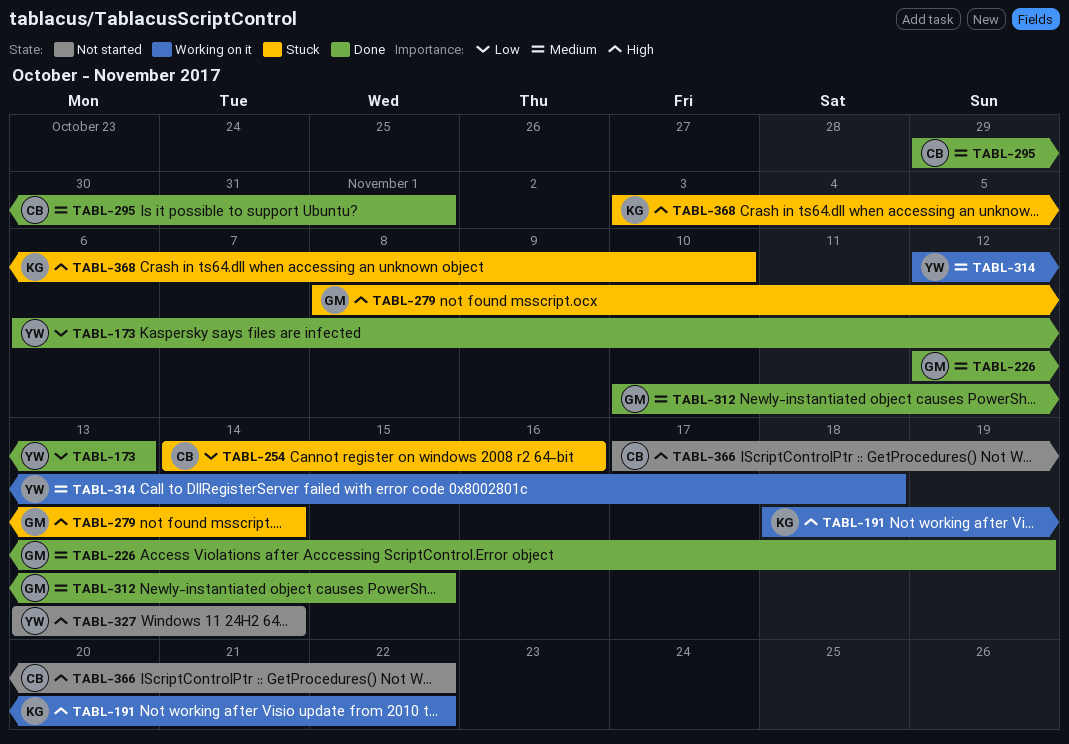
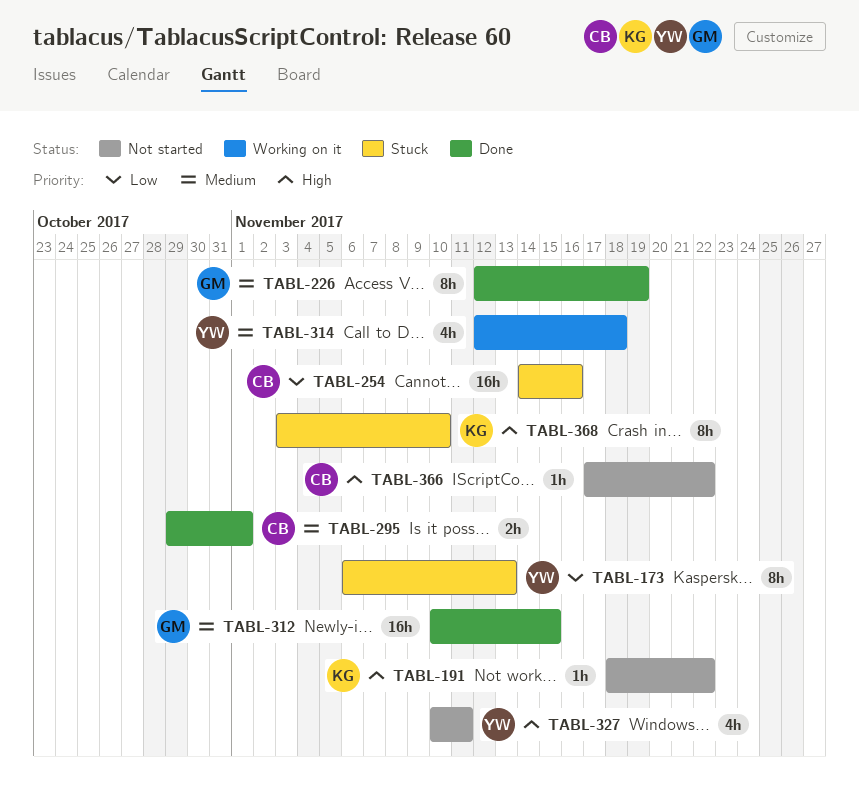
TABL-173, status: Done -> Stuck
TABL-191, status: Working on it -> Not started
TABL-279: present -> none
TABL-327, start: Nov 13 -> Nov 10
TABL-327, due: Nov 14 -> Nov 11

